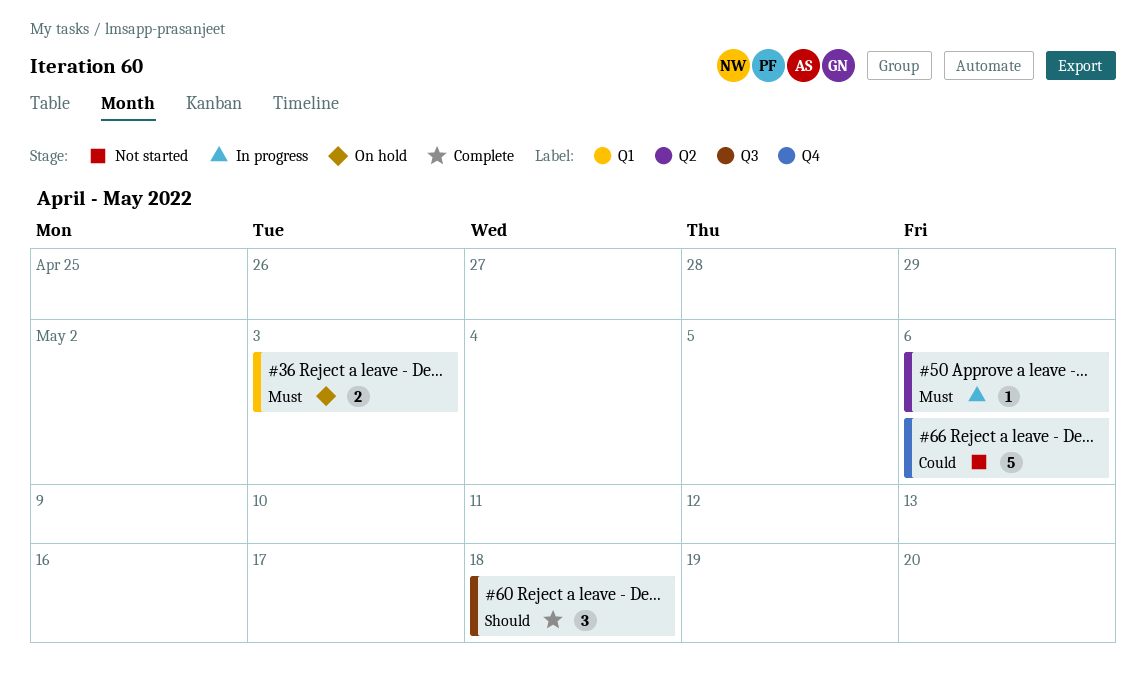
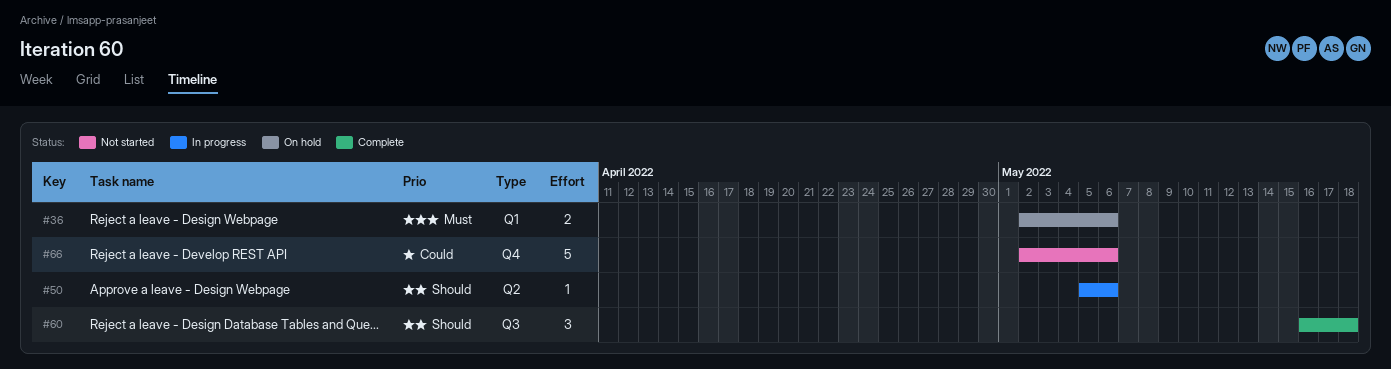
#36, due: May 3 -> May 6
#50, priority: Must -> Should

